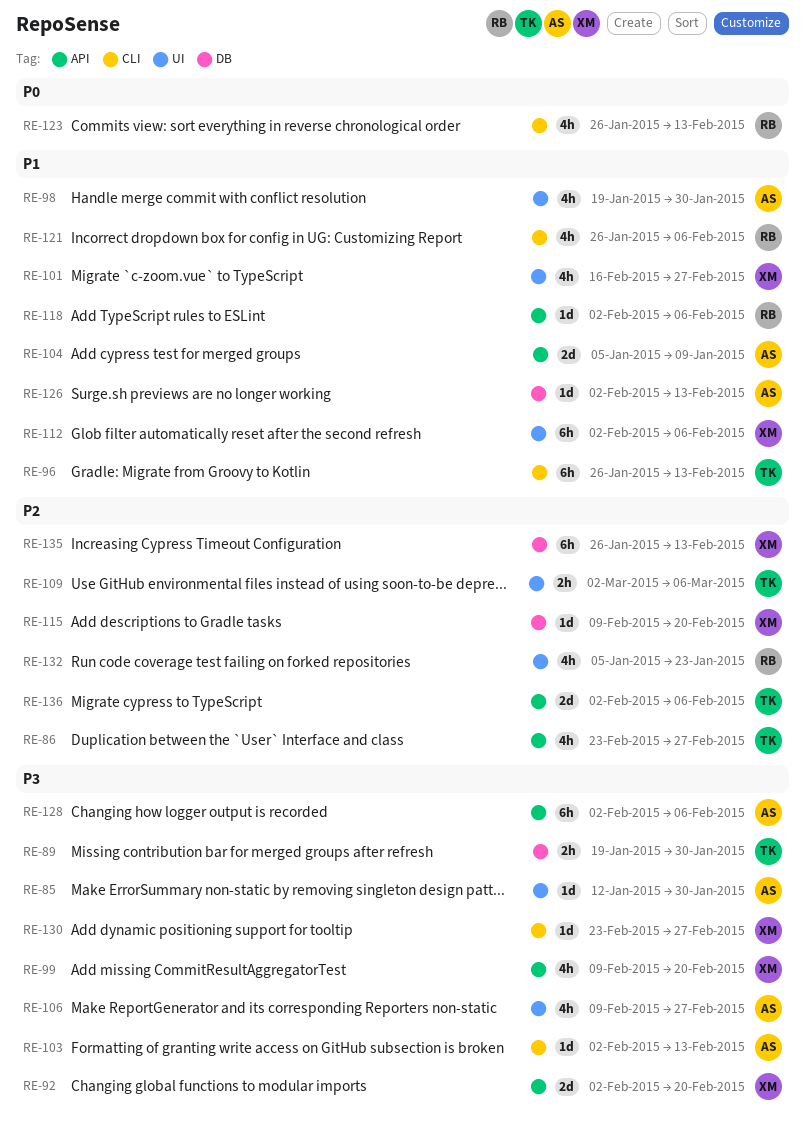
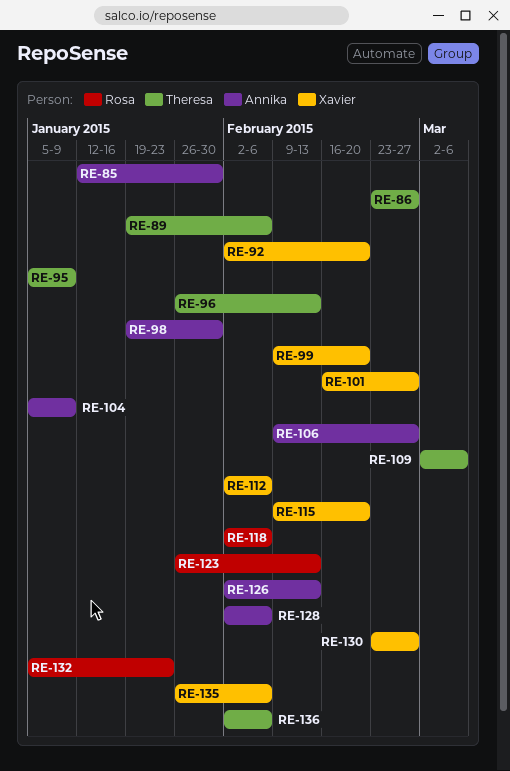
RE-89, due: Jan 30 -> Feb 6
RE-95: none -> present
RE-103: present -> none
RE-121: present -> none
RE-135, due: Feb 13 -> Feb 6

